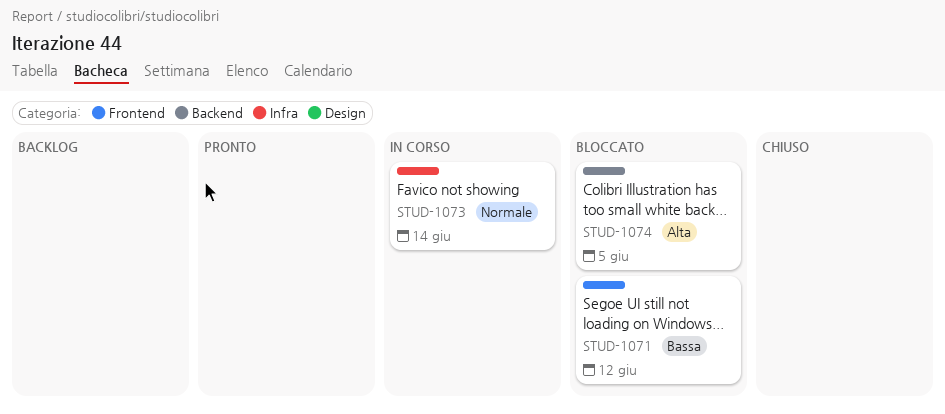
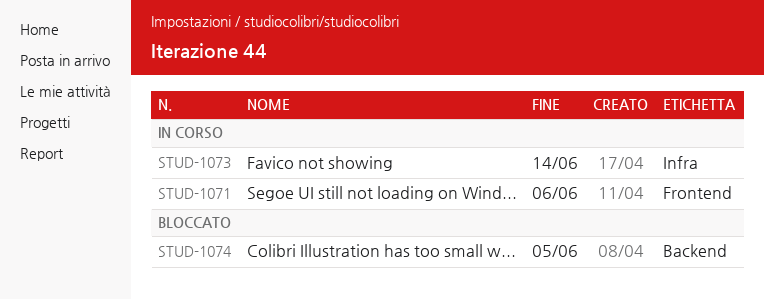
STUD-1071, status: Bloccato -> In corso
STUD-1071, due: Jun 12 -> Jun 6

